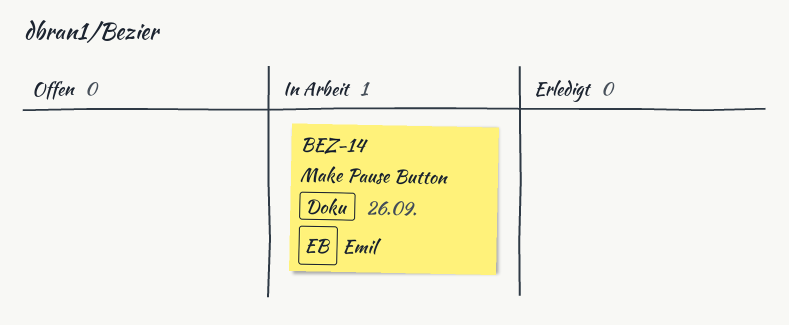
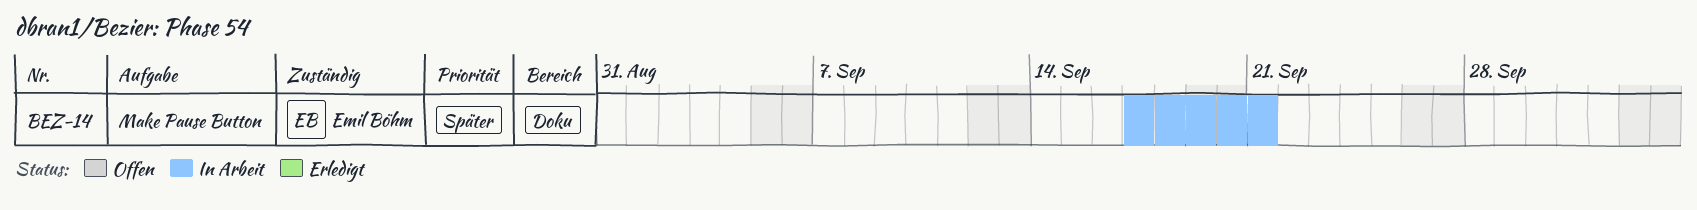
BEZ-14, due: Sep 26 -> Sep 21

